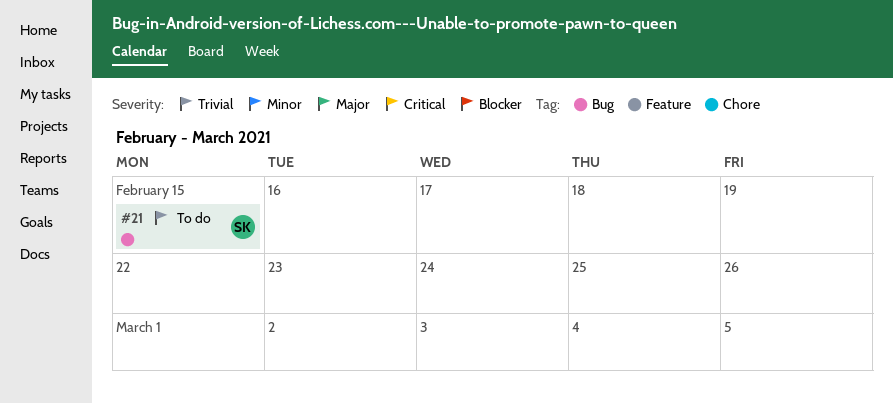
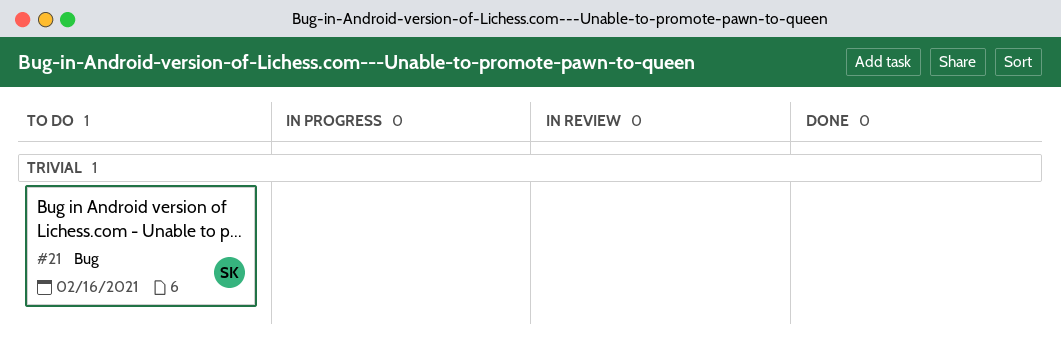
#21, due: Feb 15 -> Feb 16

